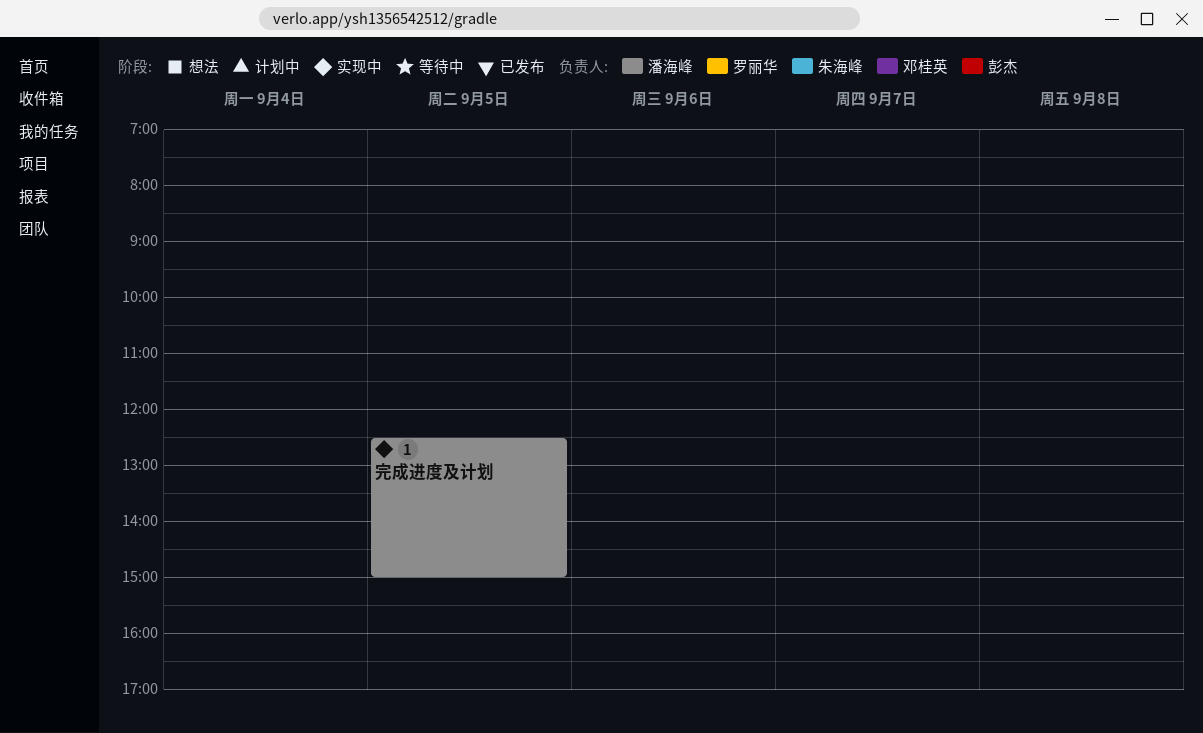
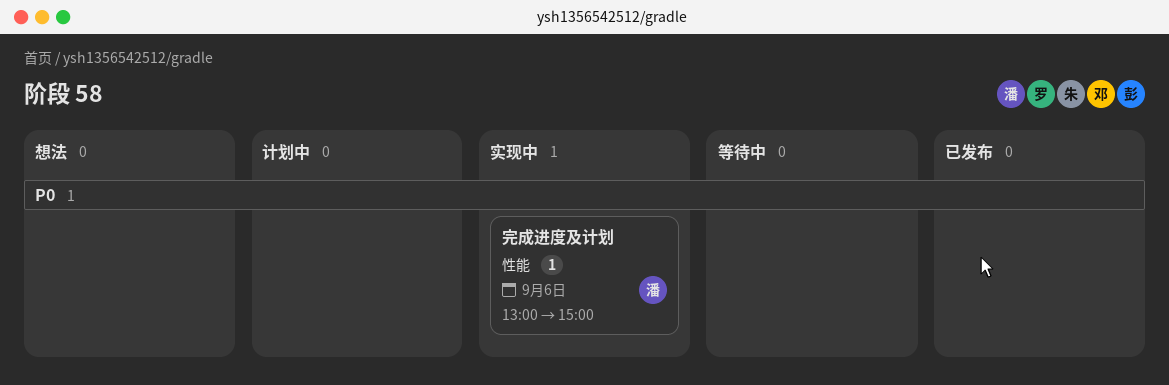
完成进度及计划, day: Sep 5 -> Sep 6
完成进度及计划, begins: 12:30 -> 13:00

